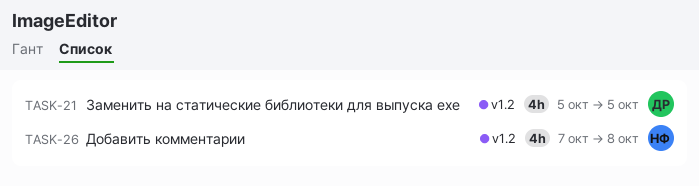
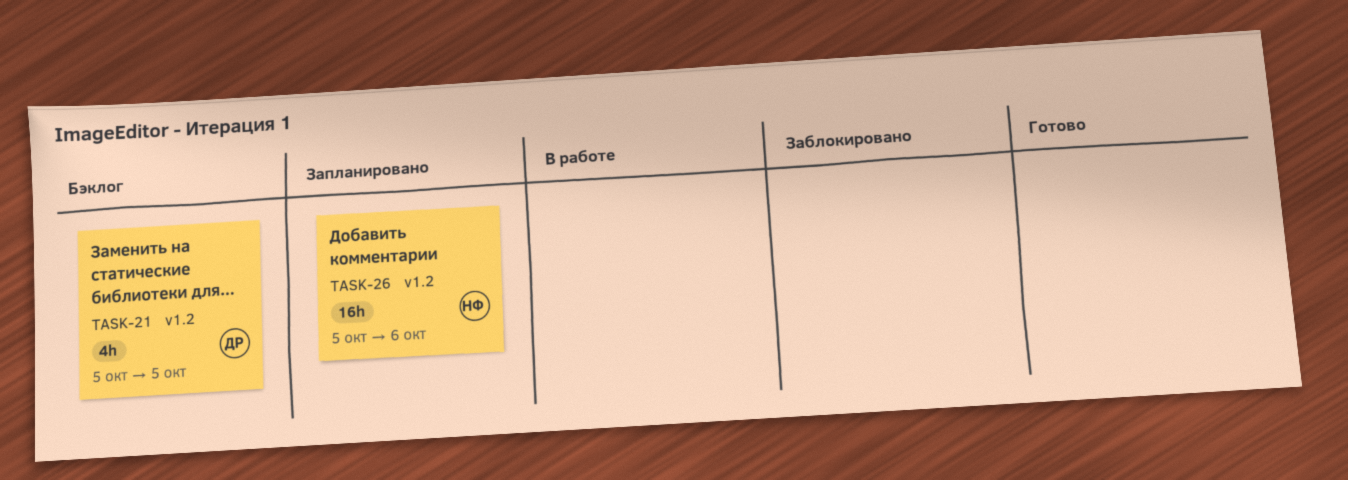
TASK-26, estimate: 4h -> 16h
TASK-26, start: Oct 7 -> Oct 5
TASK-26, due: Oct 8 -> Oct 6

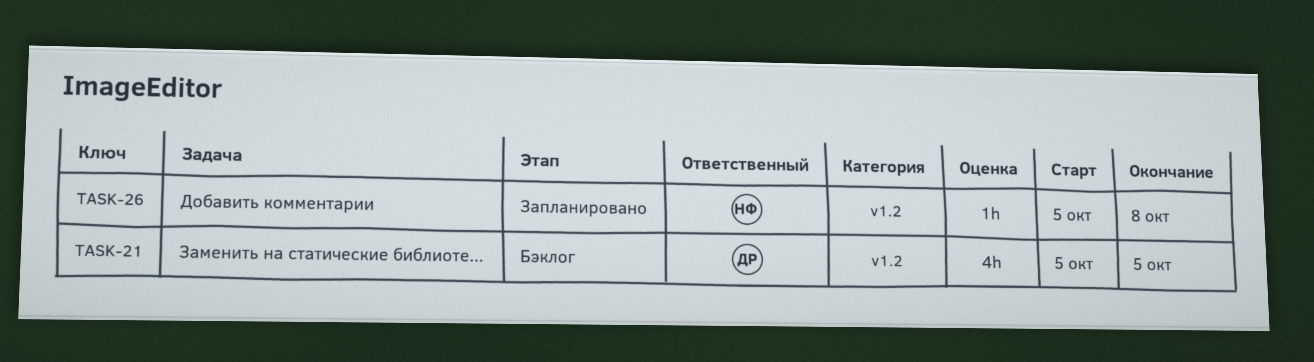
TASK-26, estimate: 16h -> 1h
TASK-26, due: Oct 6 -> Oct 8

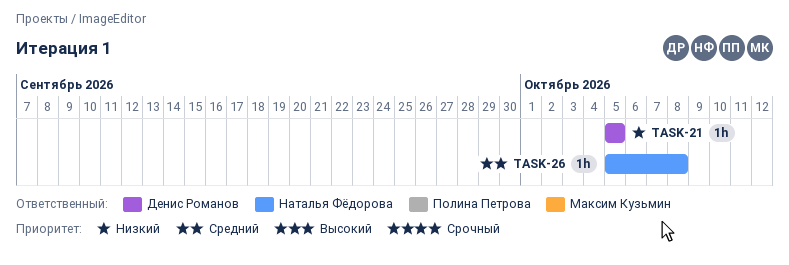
TASK-21, estimate: 4h -> 1h

